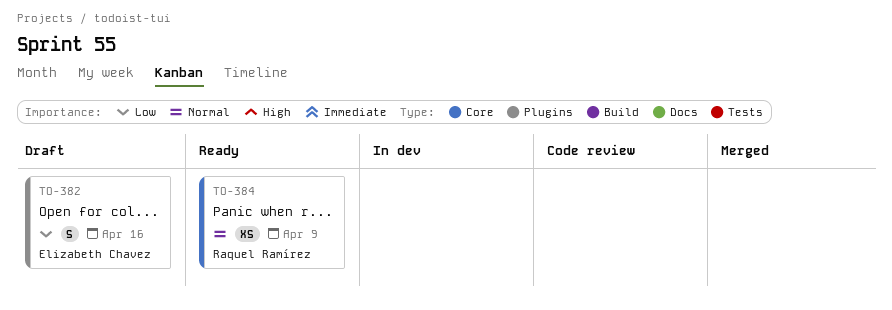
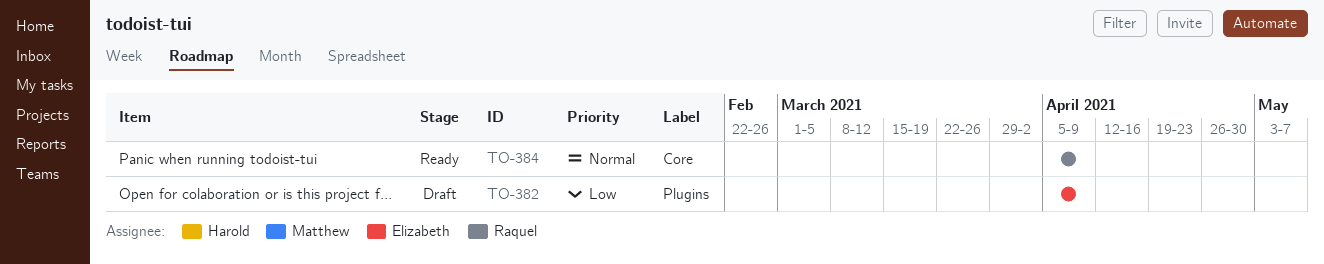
TO-382, due: Apr 16 -> Apr 9

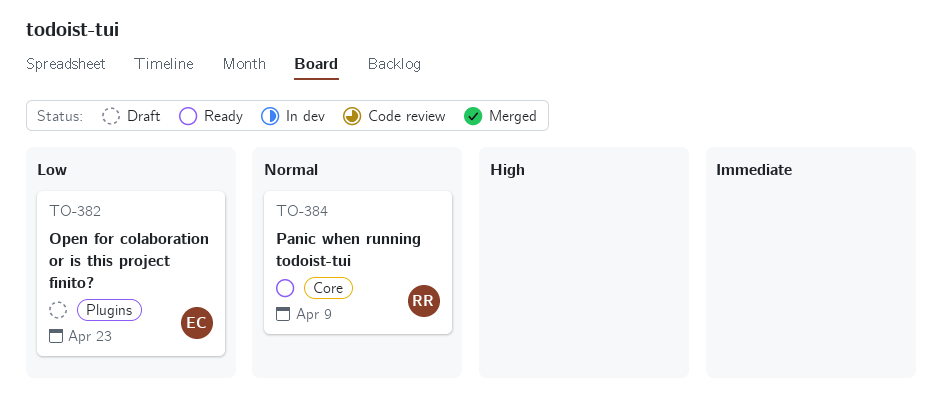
TO-382, due: Apr 9 -> Apr 23

